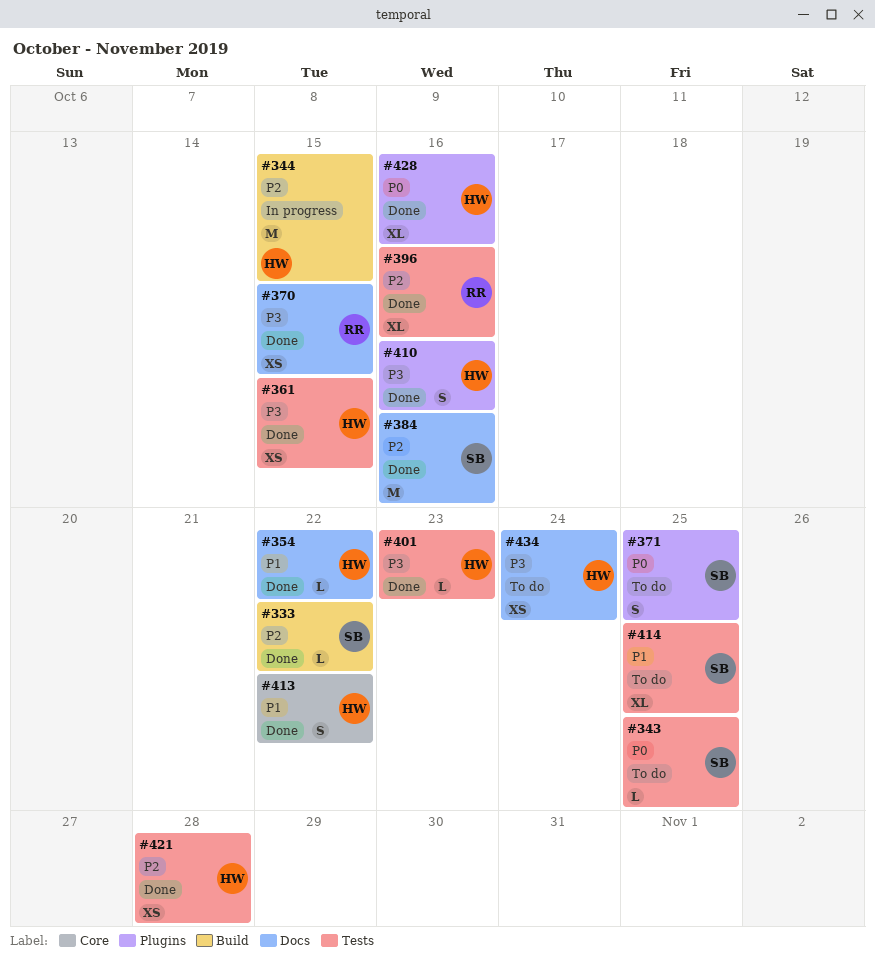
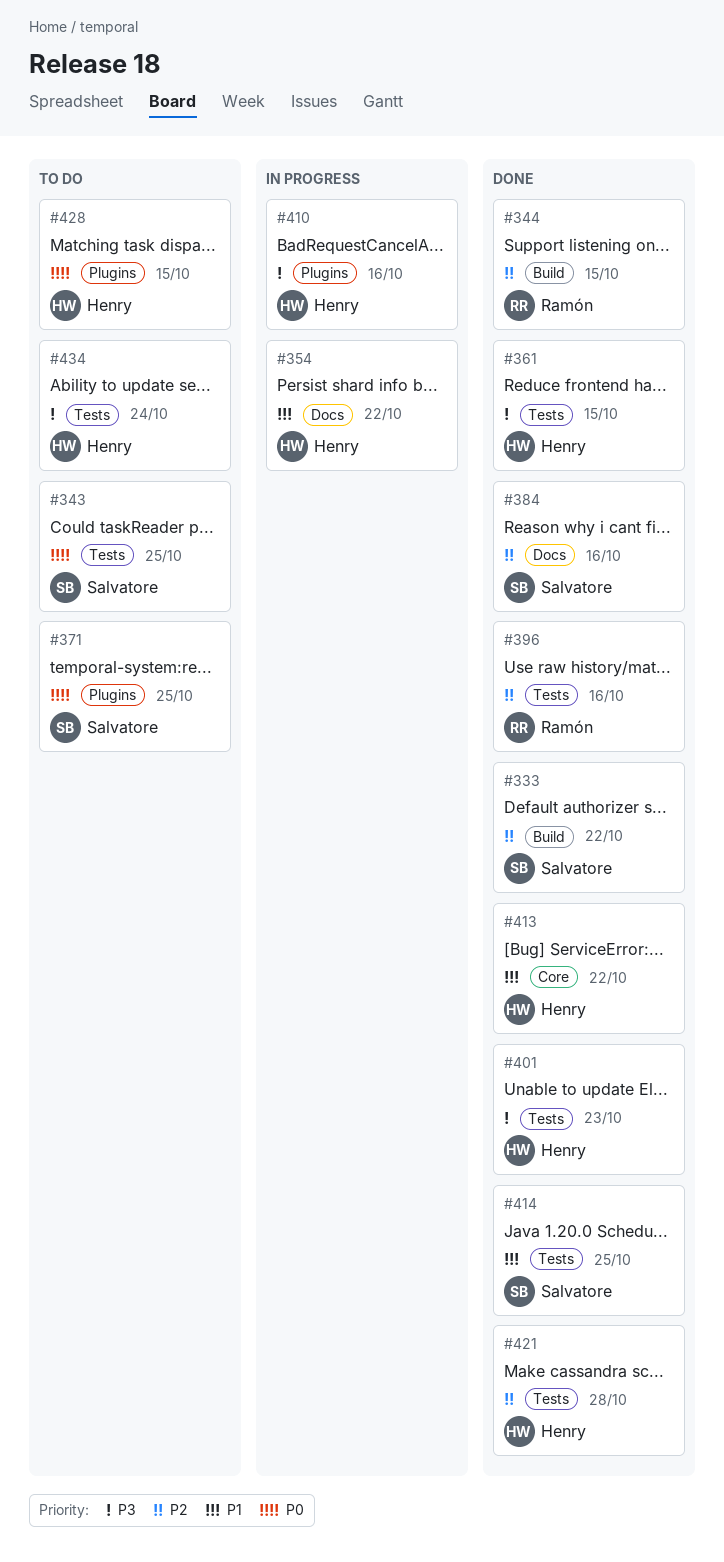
#344, status: In progress -> Done
#344, owner: Henry -> Ramón
#354, status: Done -> In progress
#370: present -> none
#410, status: Done -> In progress
#414, status: To do -> Done
#428, status: Done -> To do
#428, due: Oct 16 -> Oct 15
#434, label: Docs -> Tests

